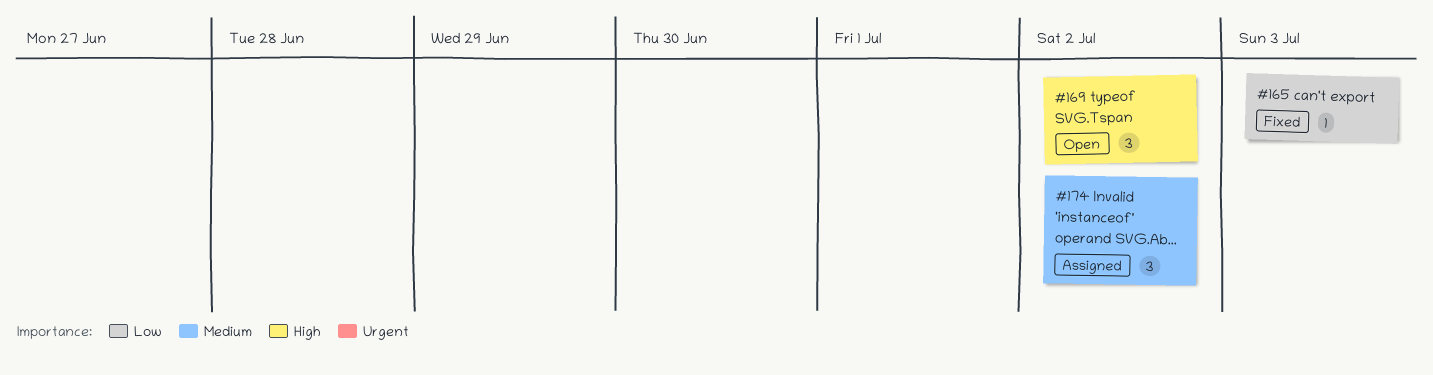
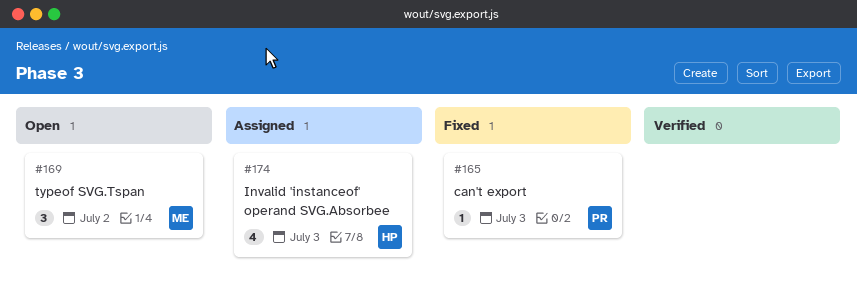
#174, estimate: 3 -> 4
#174, due: Jul 2 -> Jul 3

